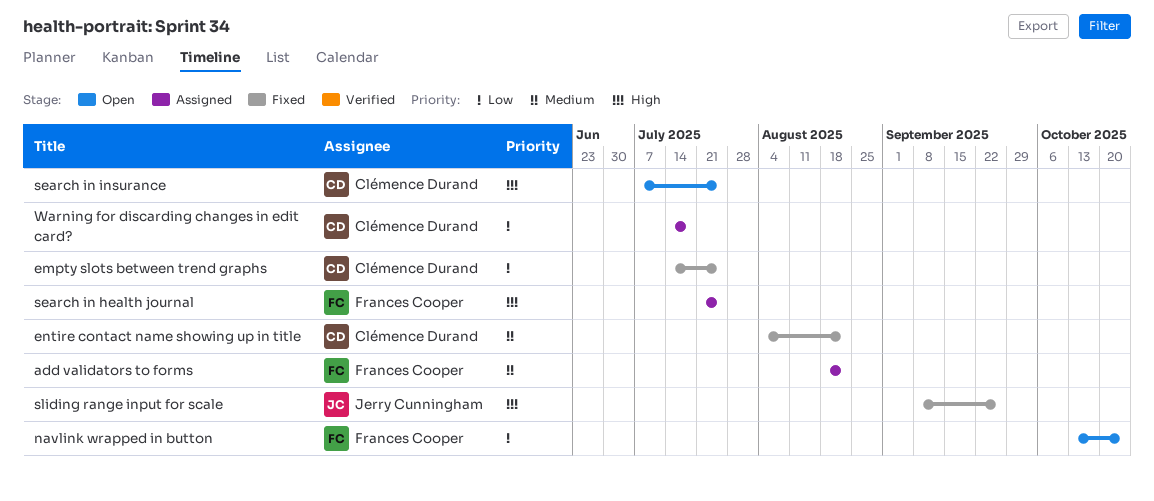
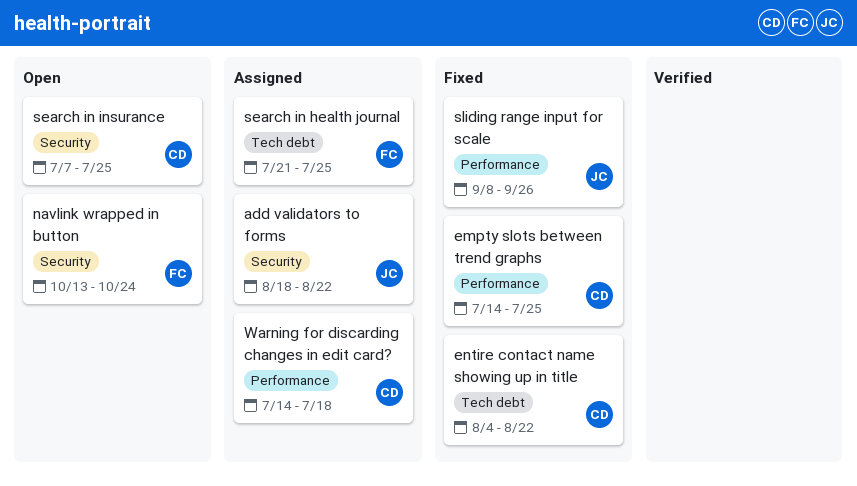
add validators to forms, owner: Frances Cooper -> Jerry Cunningham

